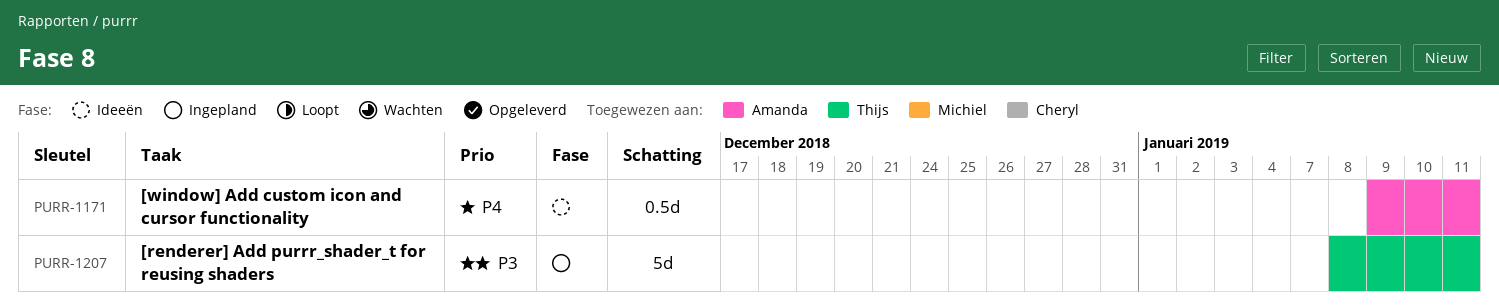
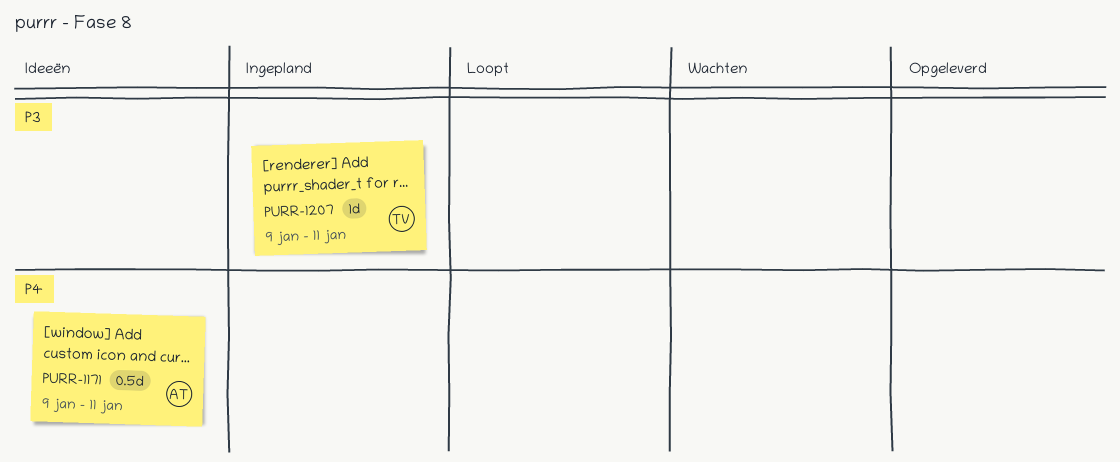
PURR-1207, estimate: 5d -> 1d
PURR-1207, start: Jan 8 -> Jan 9

